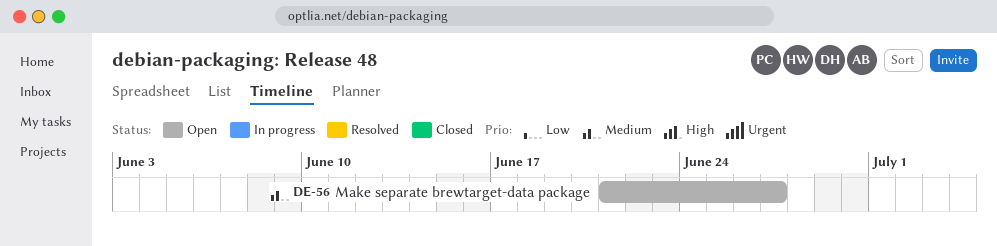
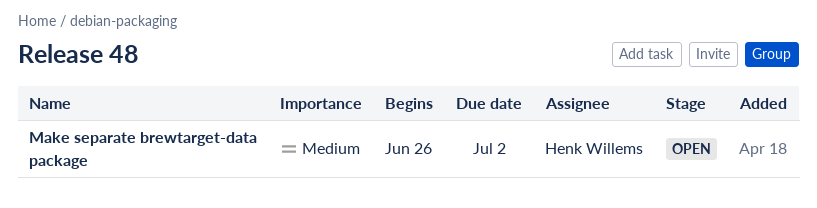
Make separate brewtarget-data package, start: Jun 21 -> Jun 26
Make separate brewtarget-data package, due: Jun 27 -> Jul 2

